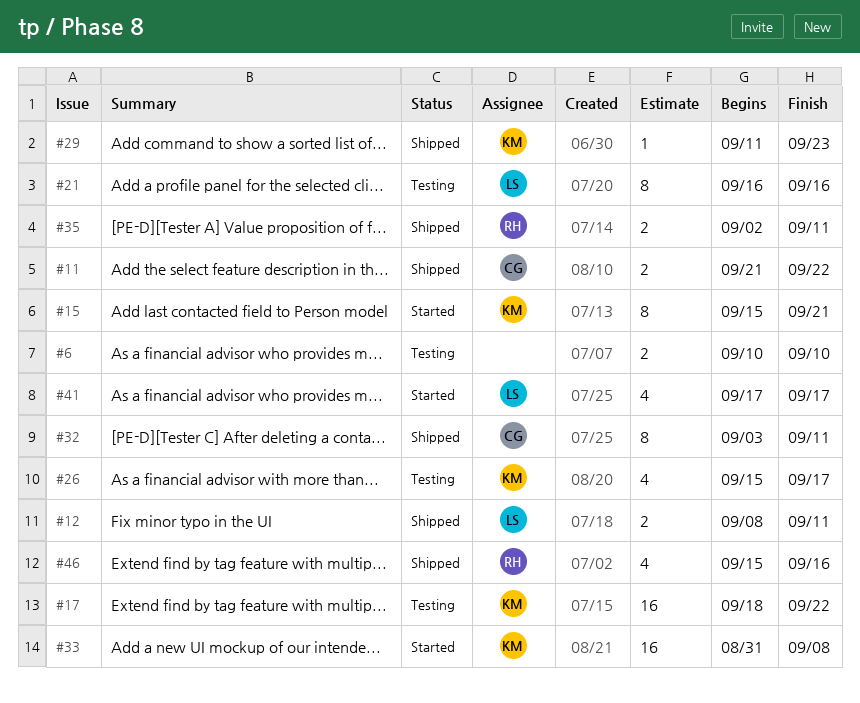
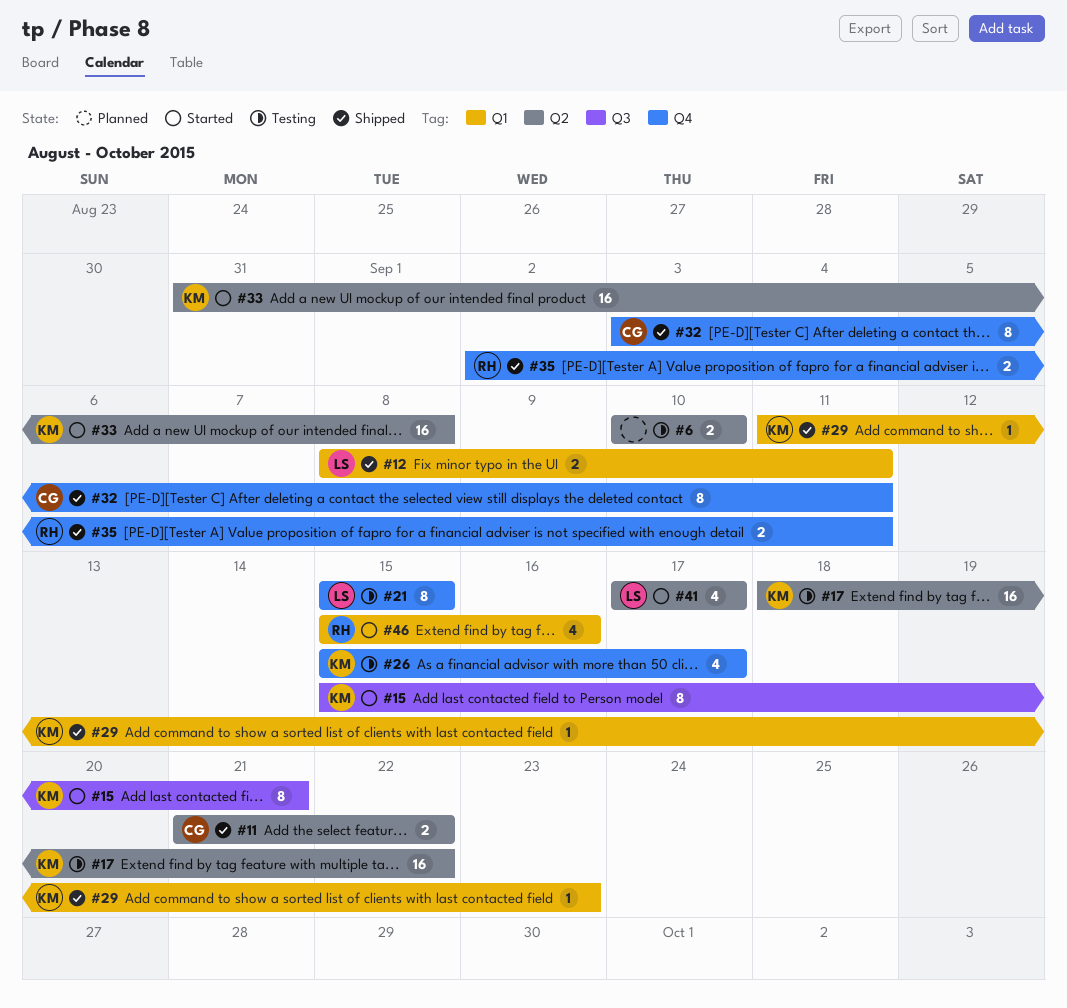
#21, start: Sep 16 -> Sep 15
#21, due: Sep 16 -> Sep 15
#46, status: Shipped -> Started

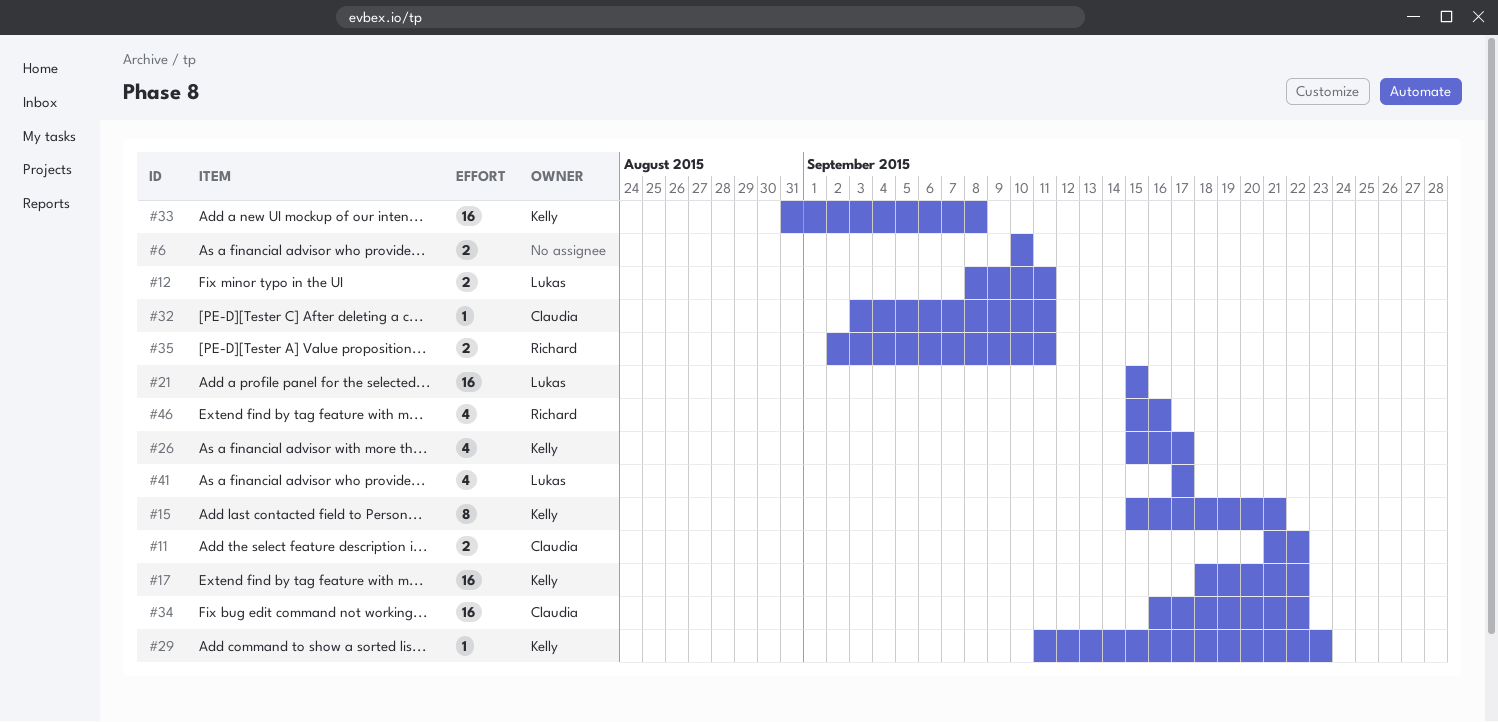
#21, estimate: 8 -> 16
#32, estimate: 8 -> 1
#34: none -> present

